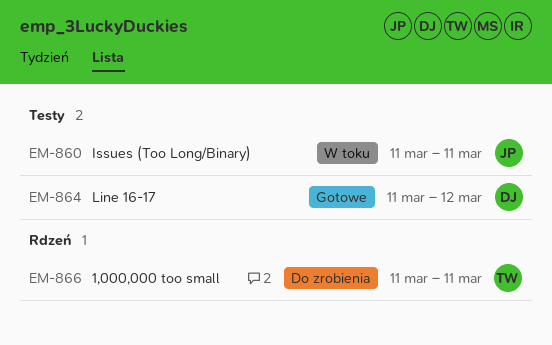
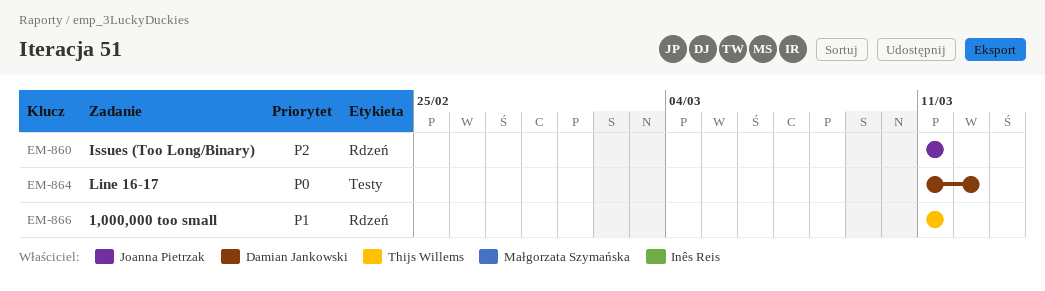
EM-860, label: Testy -> Rdzeń

